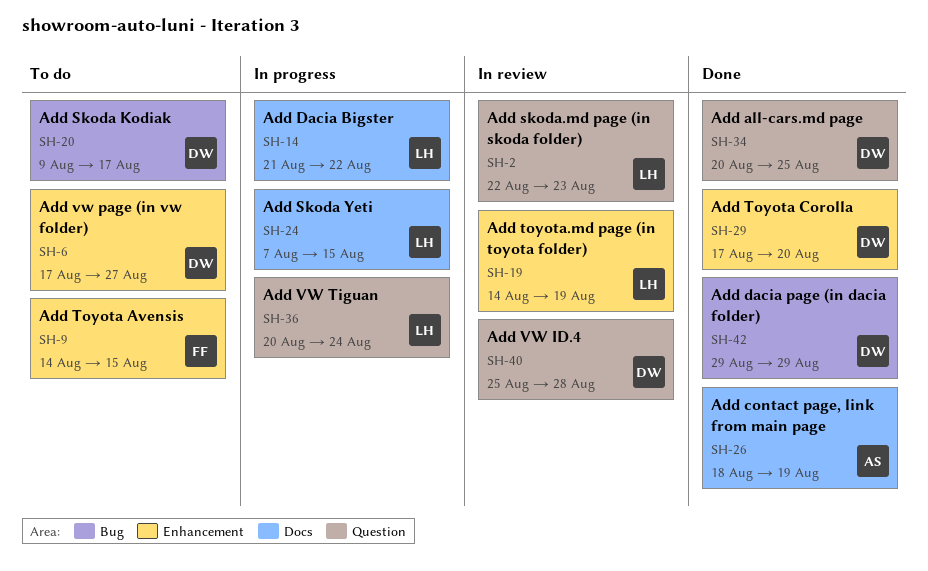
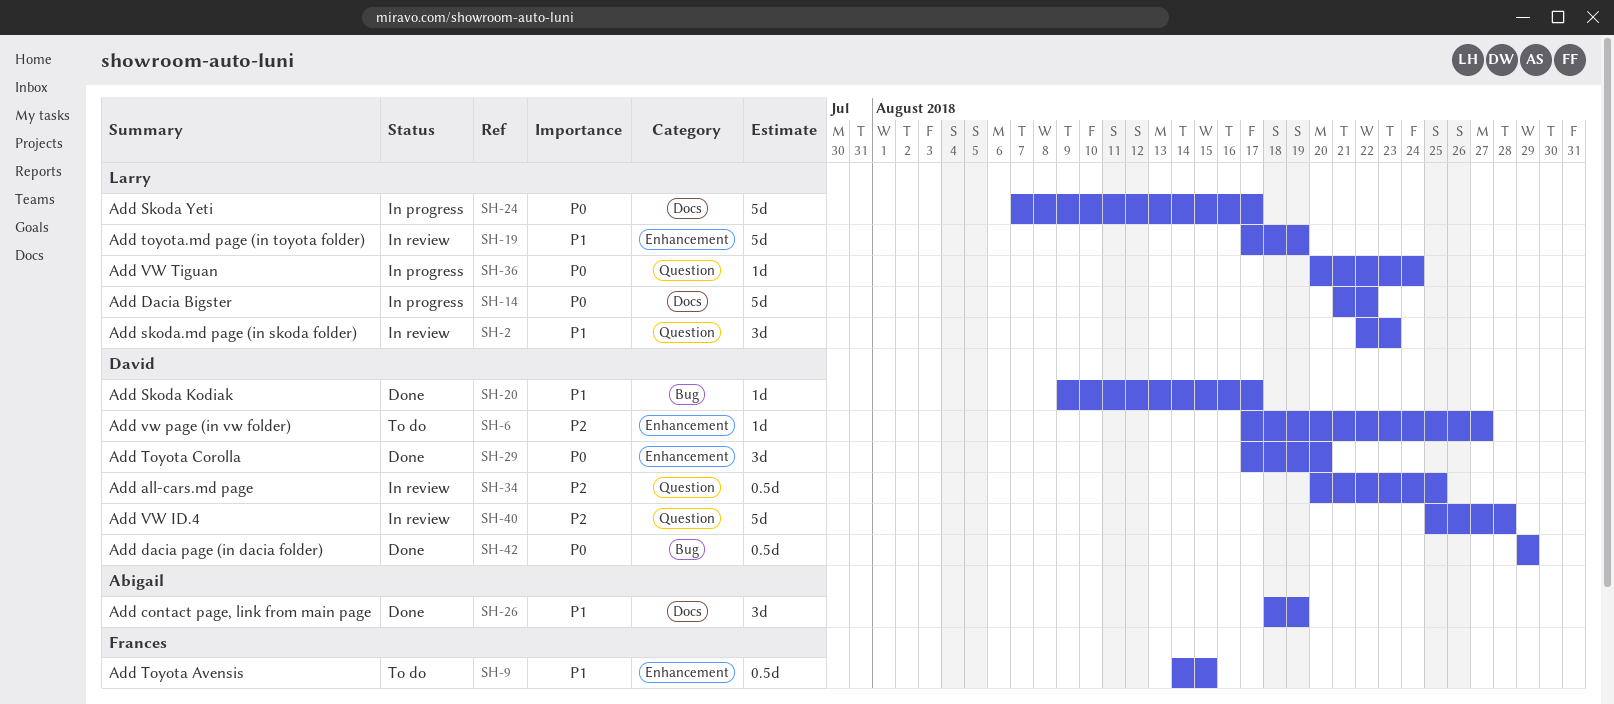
SH-19, start: Aug 14 -> Aug 17
SH-20, status: To do -> Done
SH-24, due: Aug 15 -> Aug 17
SH-34, status: Done -> In review

